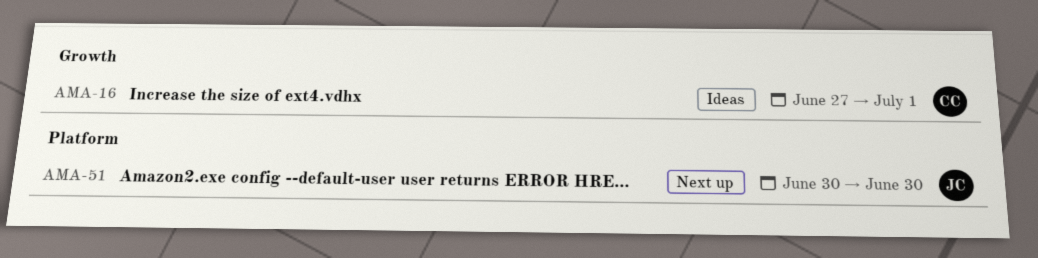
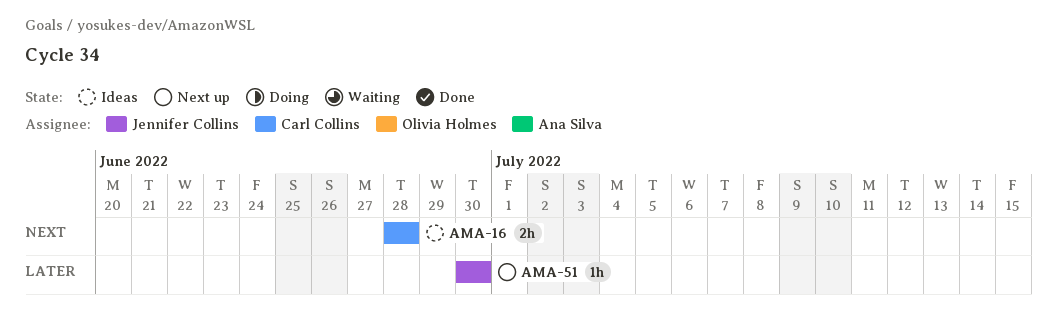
AMA-16, start: Jun 27 -> Jun 28
AMA-16, due: Jul 1 -> Jun 28

